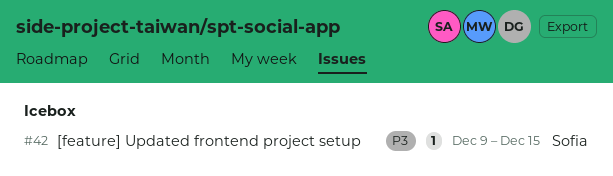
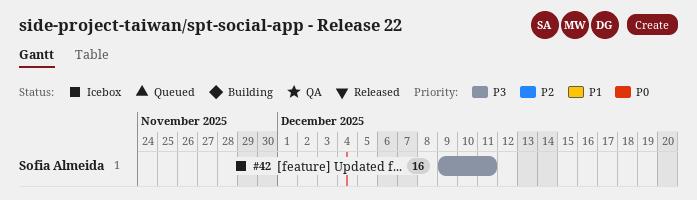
#42, estimate: 1 -> 16
#42, due: Dec 15 -> Dec 11

